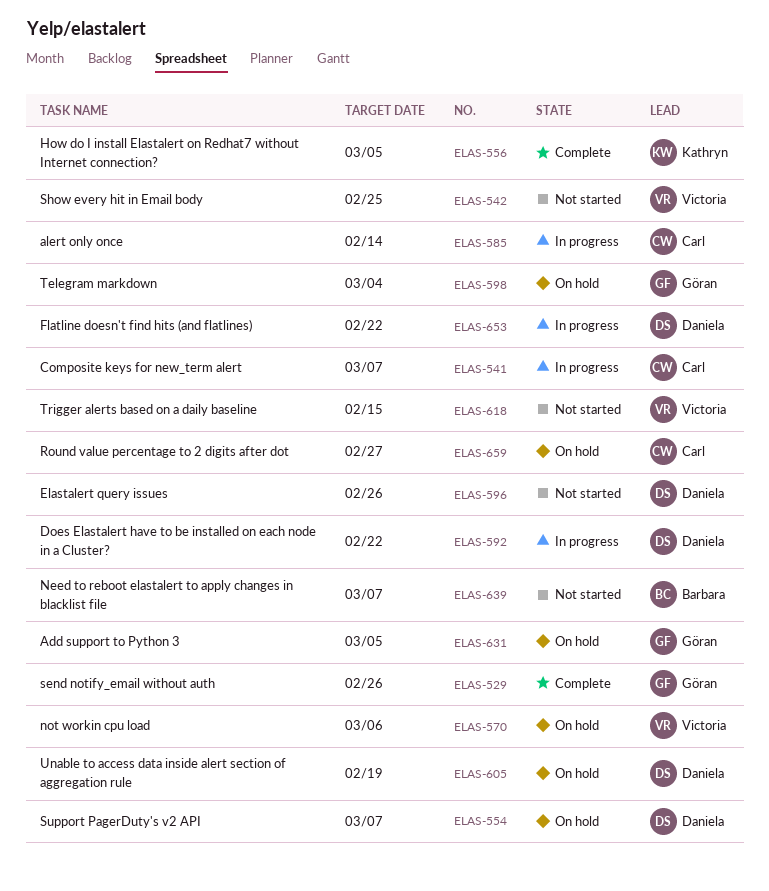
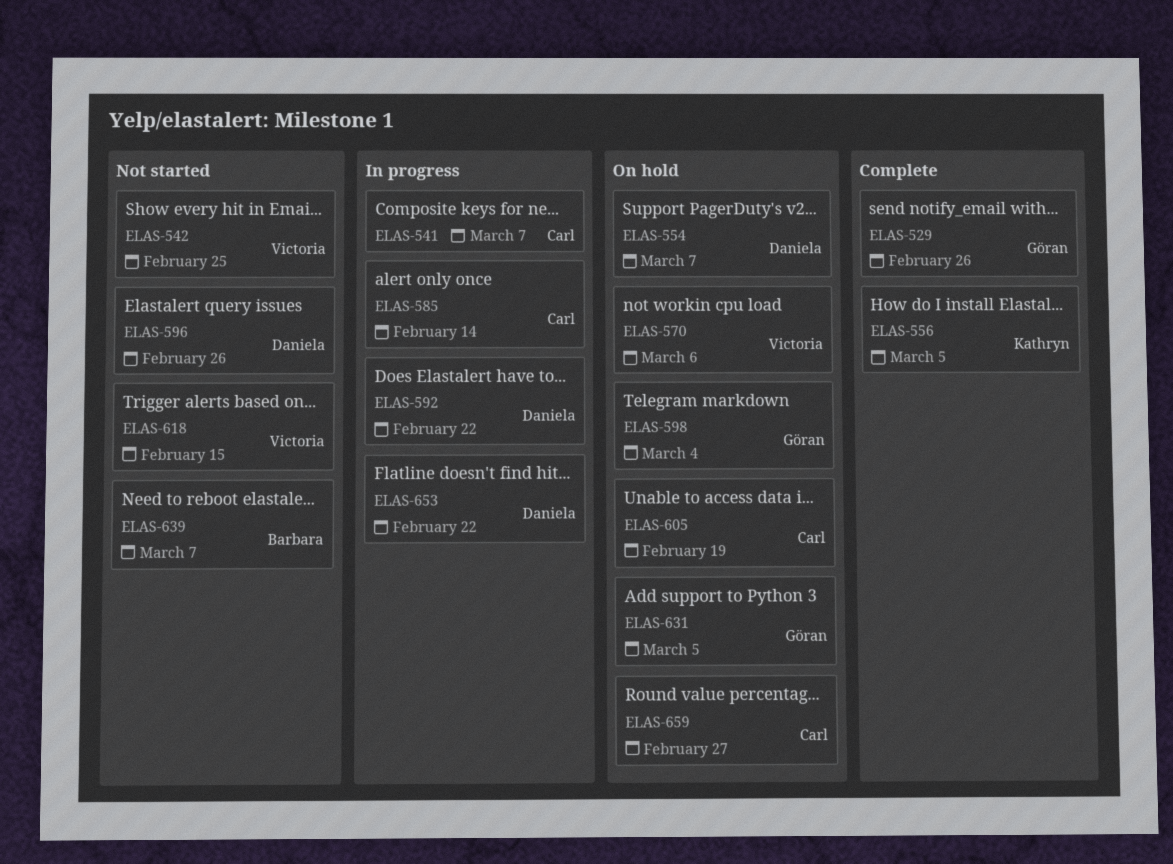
ELAS-605, owner: Daniela -> Carl

